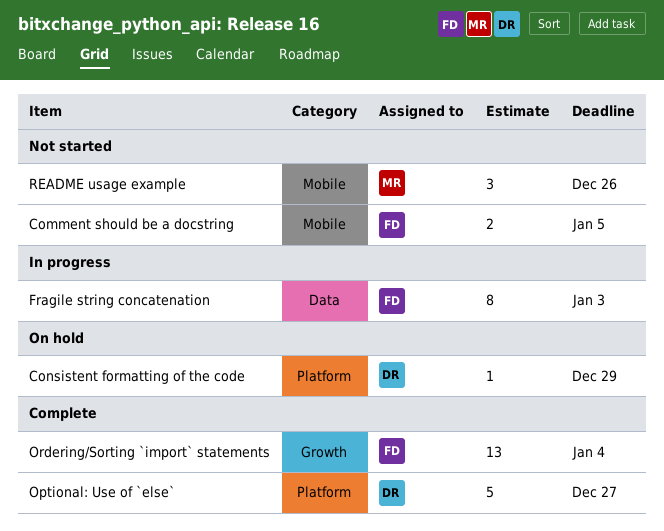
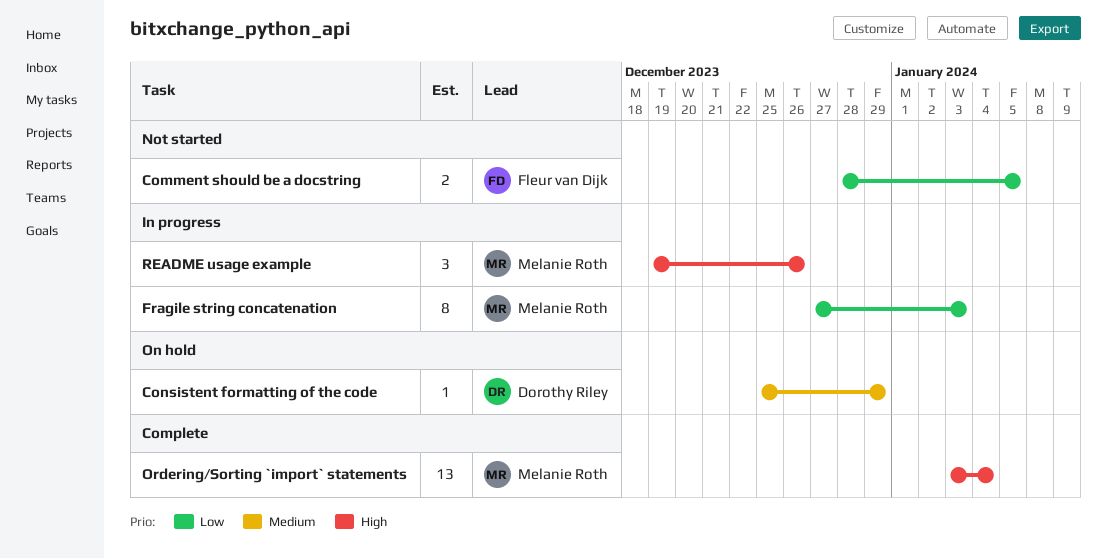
Fragile string concatenation, owner: Fleur van Dijk -> Melanie Roth
Optional: Use of `else`: present -> none
Ordering/Sorting `import` statements, owner: Fleur van Dijk -> Melanie Roth
README usage example, status: Not started -> In progress

